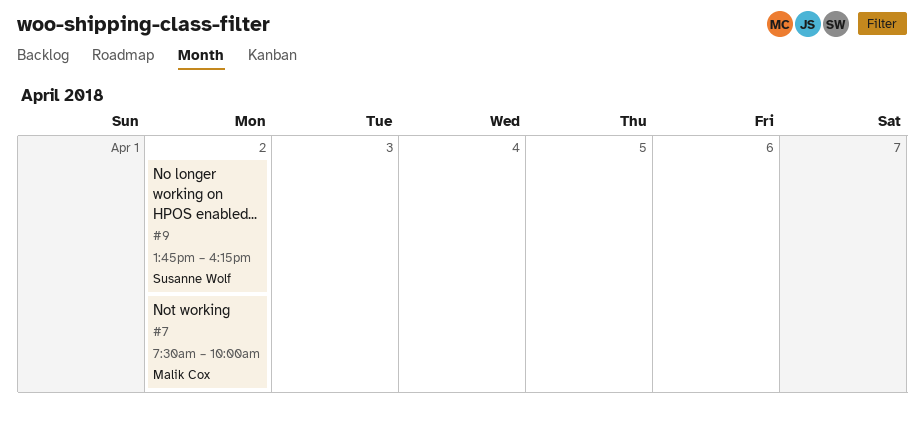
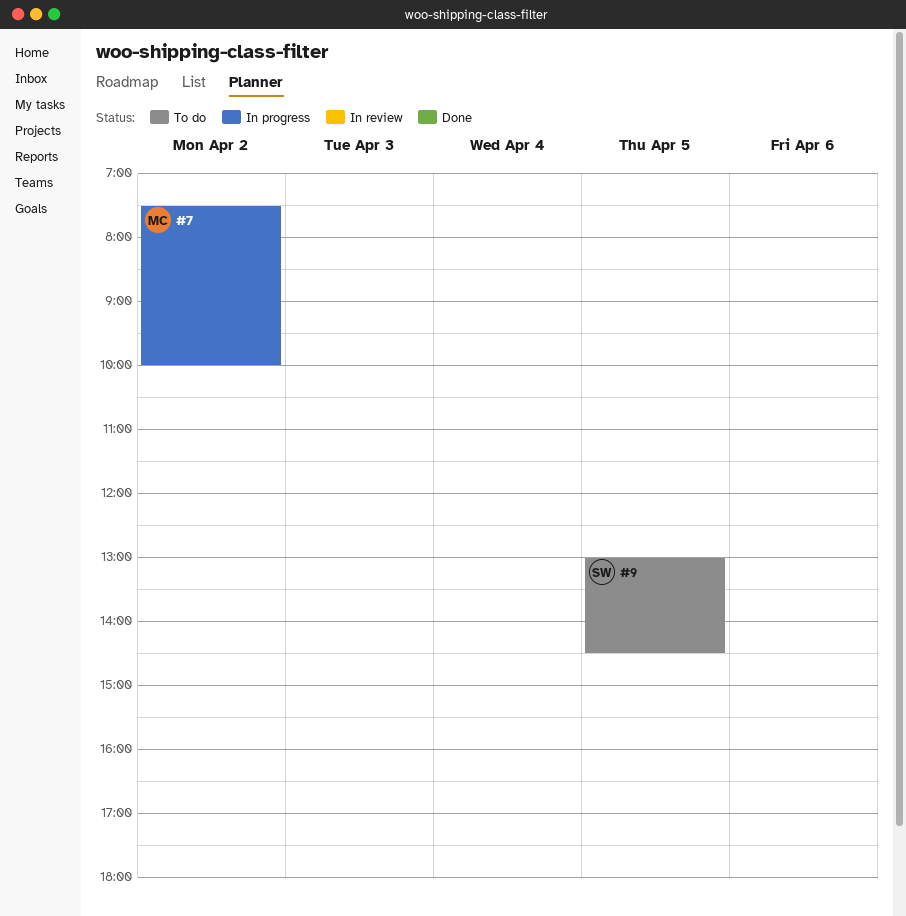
#9, day: Apr 2 -> Apr 5
#9, begins: 13:45 -> 13:00
#9, ends: 16:15 -> 14:30

